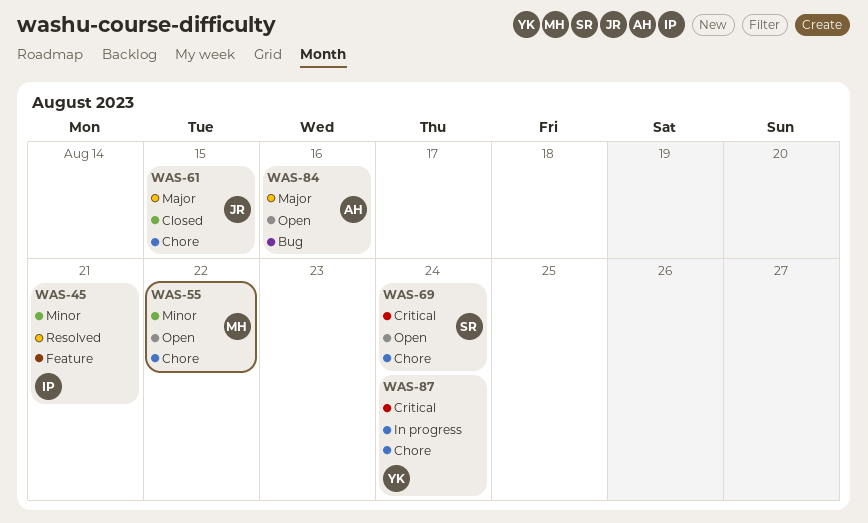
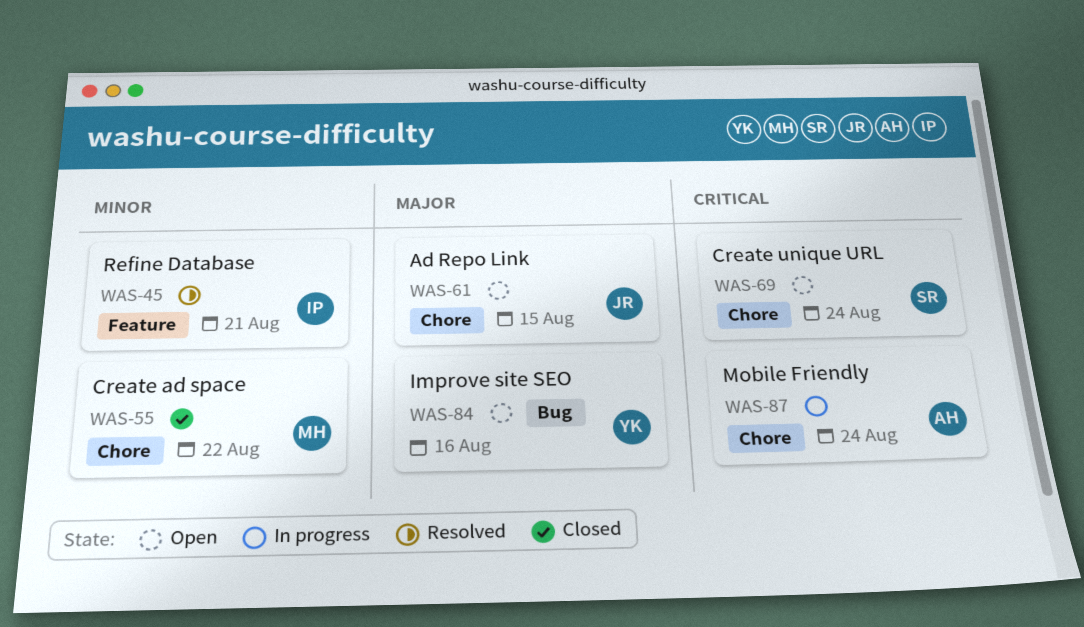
WAS-55, status: Open -> Closed
WAS-61, status: Closed -> Open
WAS-84, owner: AH -> YK
WAS-87, owner: YK -> AH

